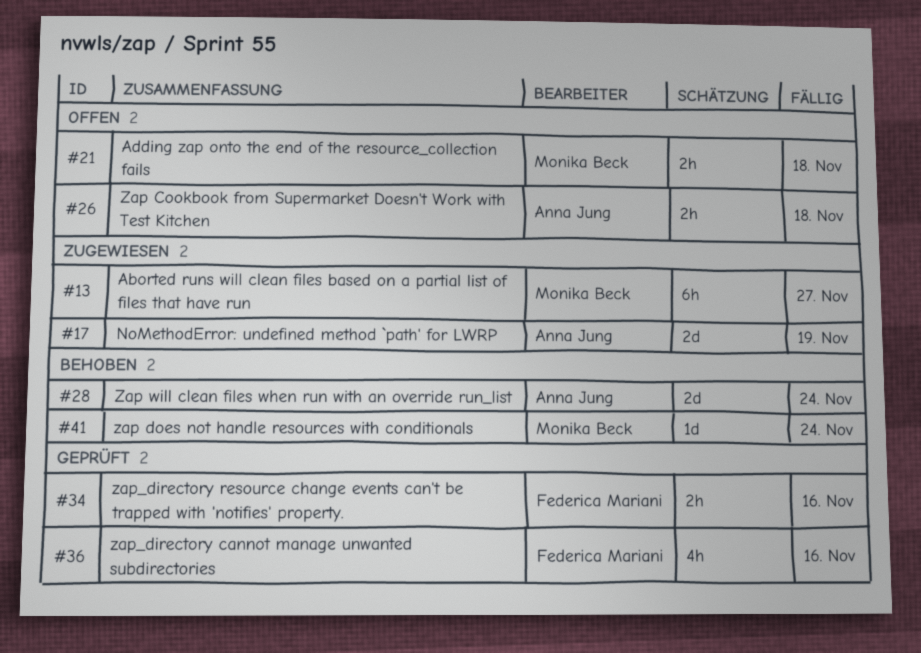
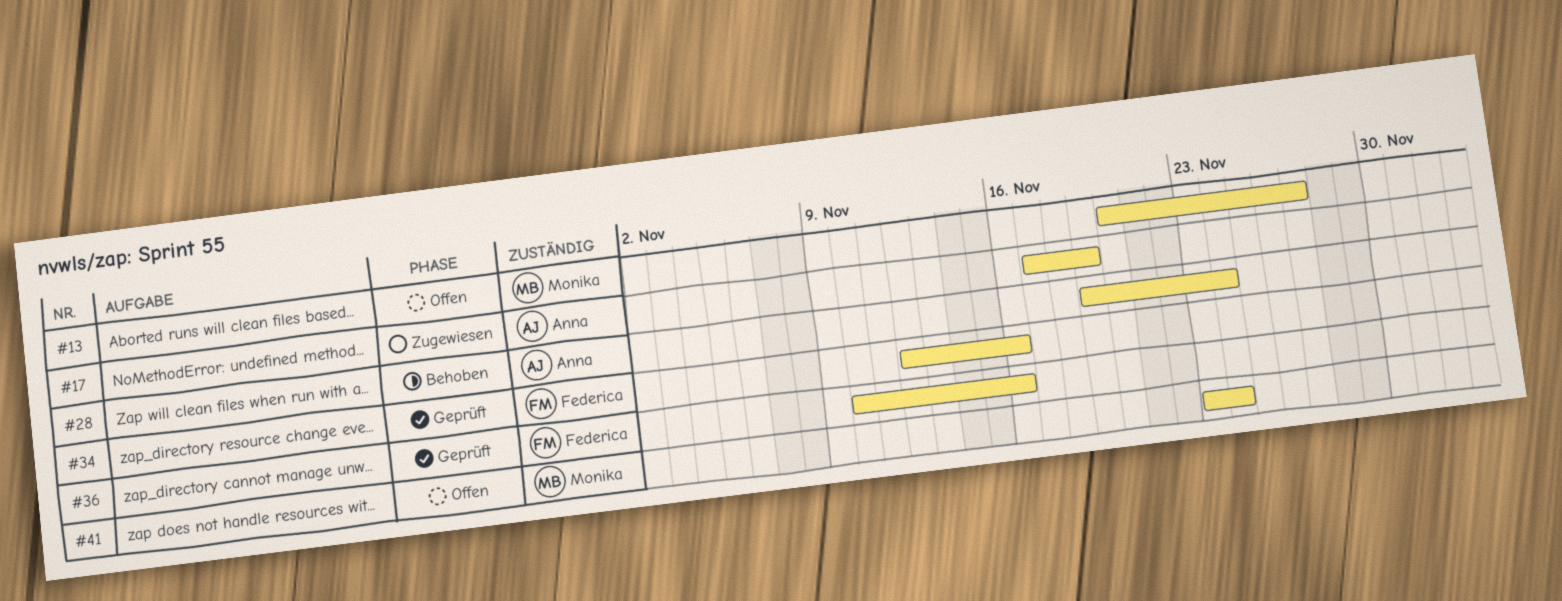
#13, status: Zugewiesen -> Offen
#21: present -> none
#26: present -> none
#41, status: Behoben -> Offen

